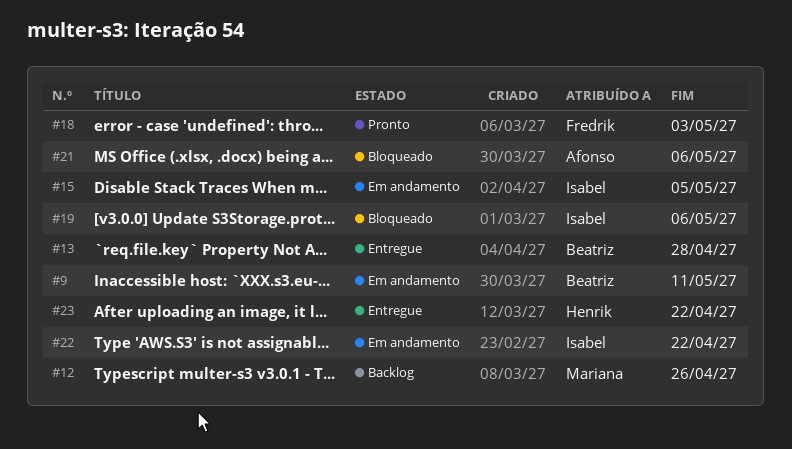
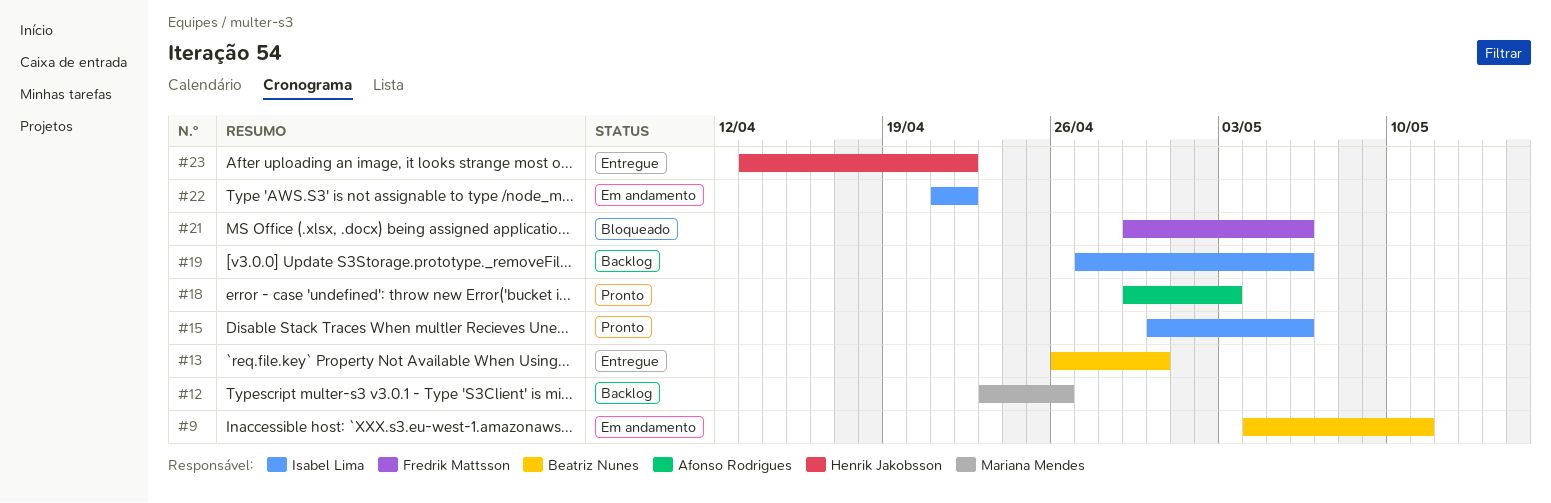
#13, due: Apr 28 -> Apr 30
#15, status: Em andamento -> Pronto
#15, due: May 5 -> May 6
#18, owner: Fredrik Mattsson -> Afonso Rodrigues
#19, status: Bloqueado -> Backlog
#21, owner: Afonso Rodrigues -> Fredrik Mattsson

